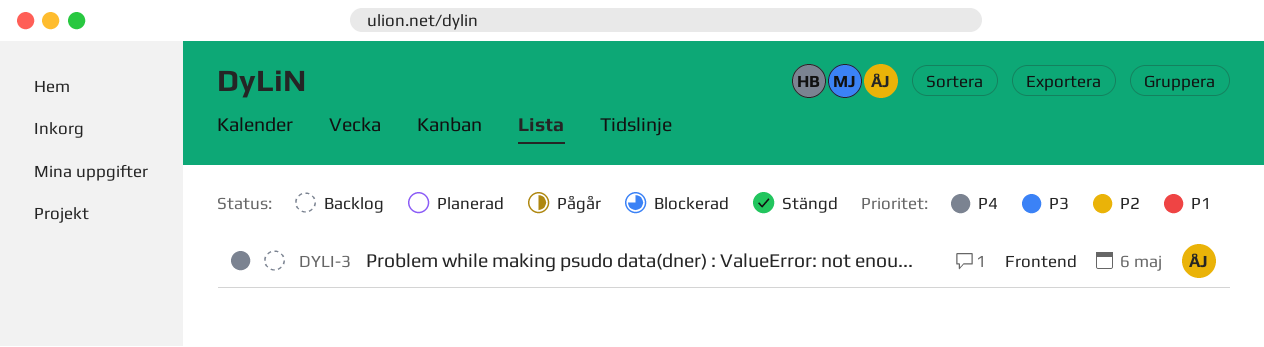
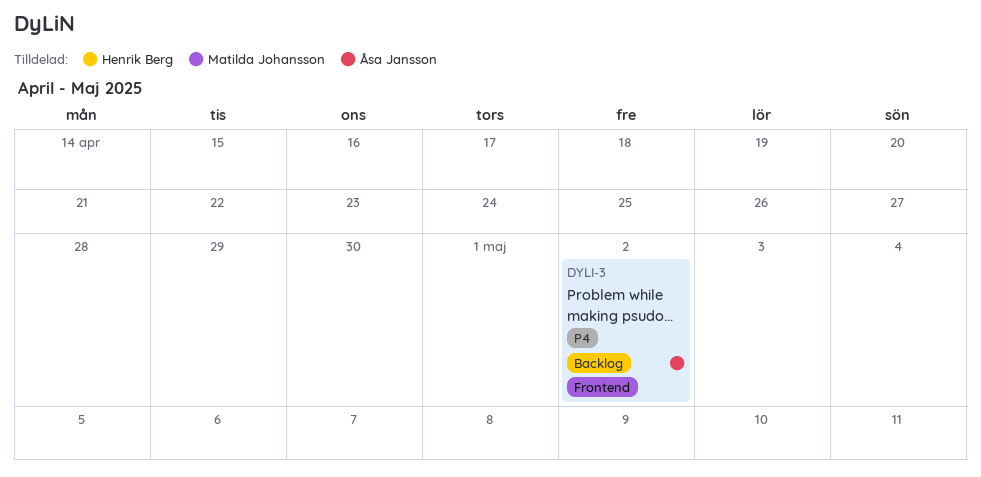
DYLI-3, due: May 6 -> May 2

